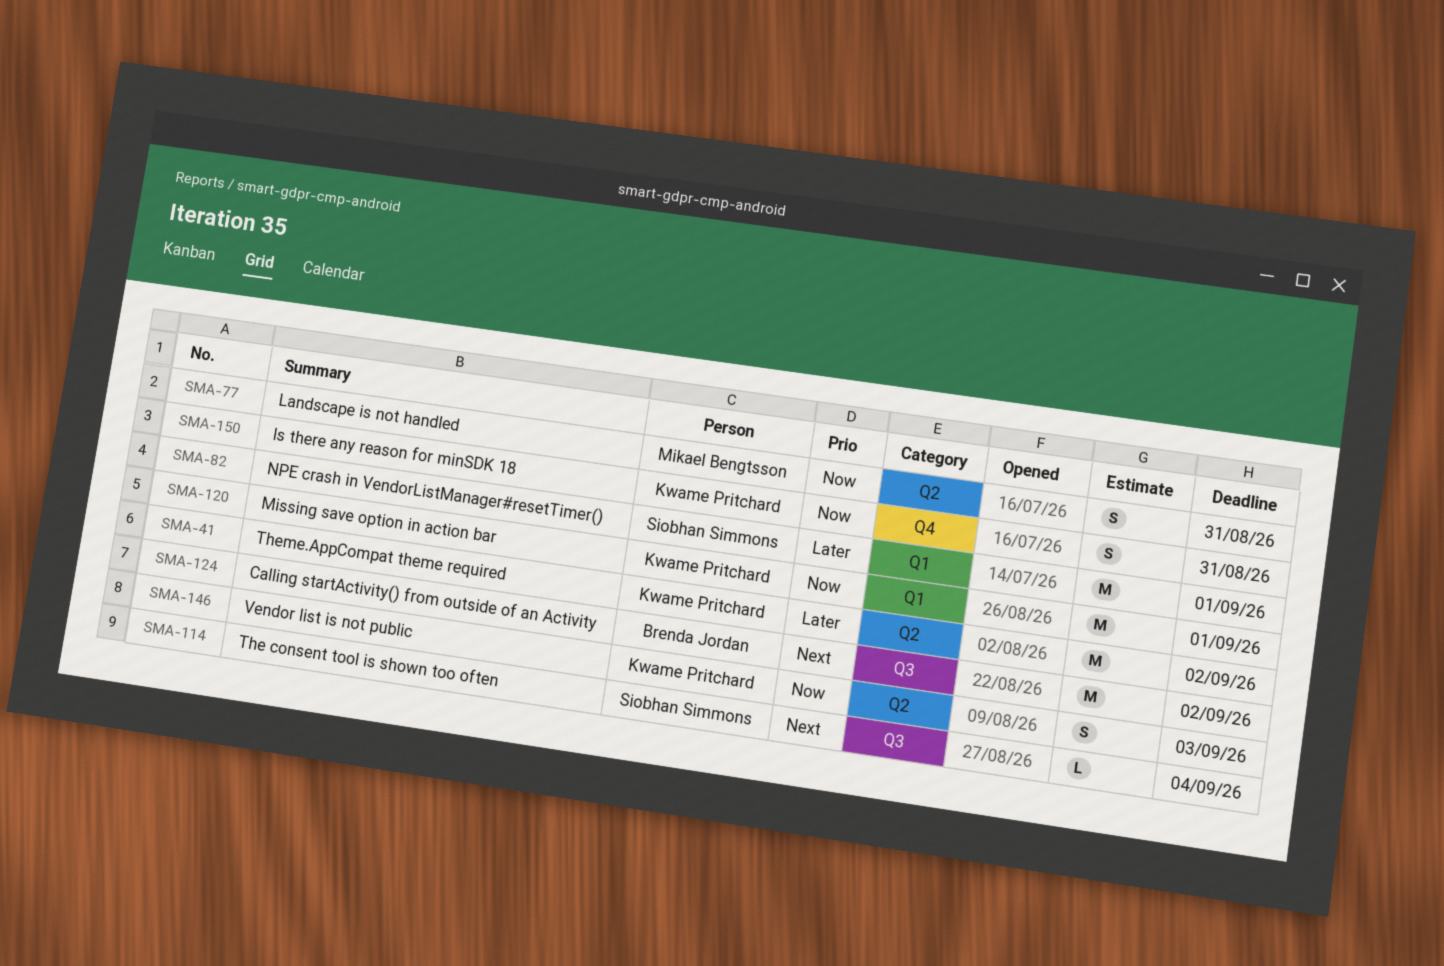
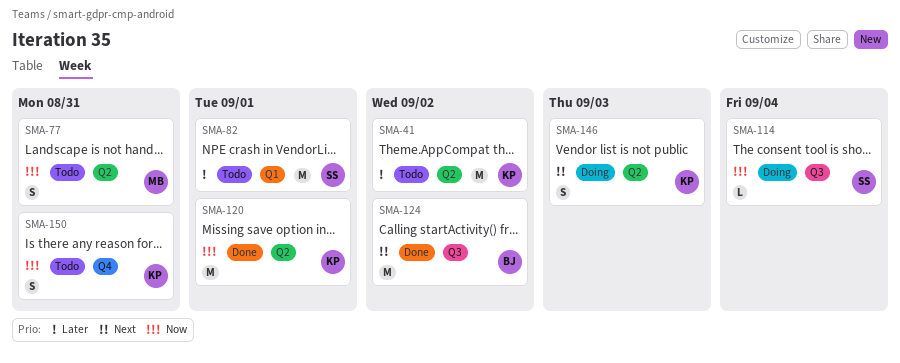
SMA-114, priority: Next -> Now
SMA-120, label: Q1 -> Q2
SMA-146, priority: Now -> Next

